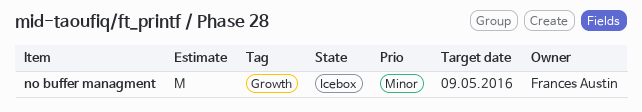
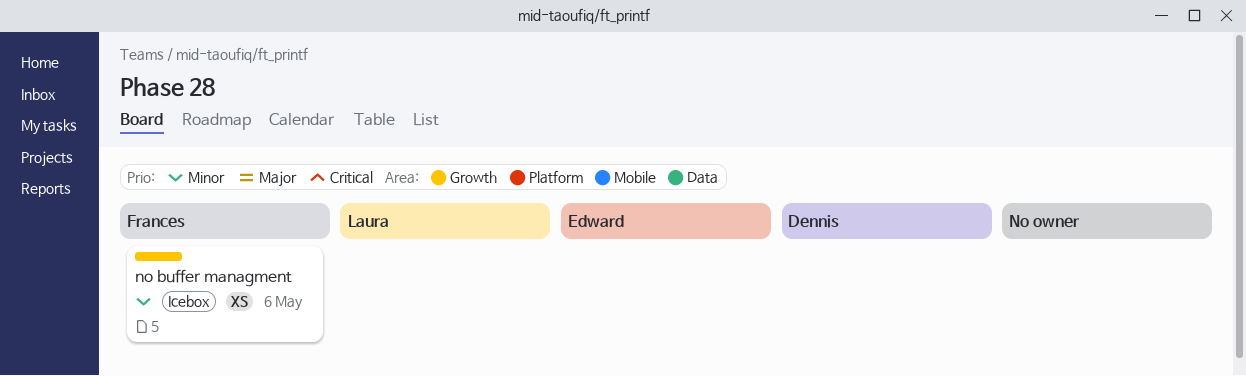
no buffer managment, estimate: M -> XS
no buffer managment, due: May 9 -> May 6

